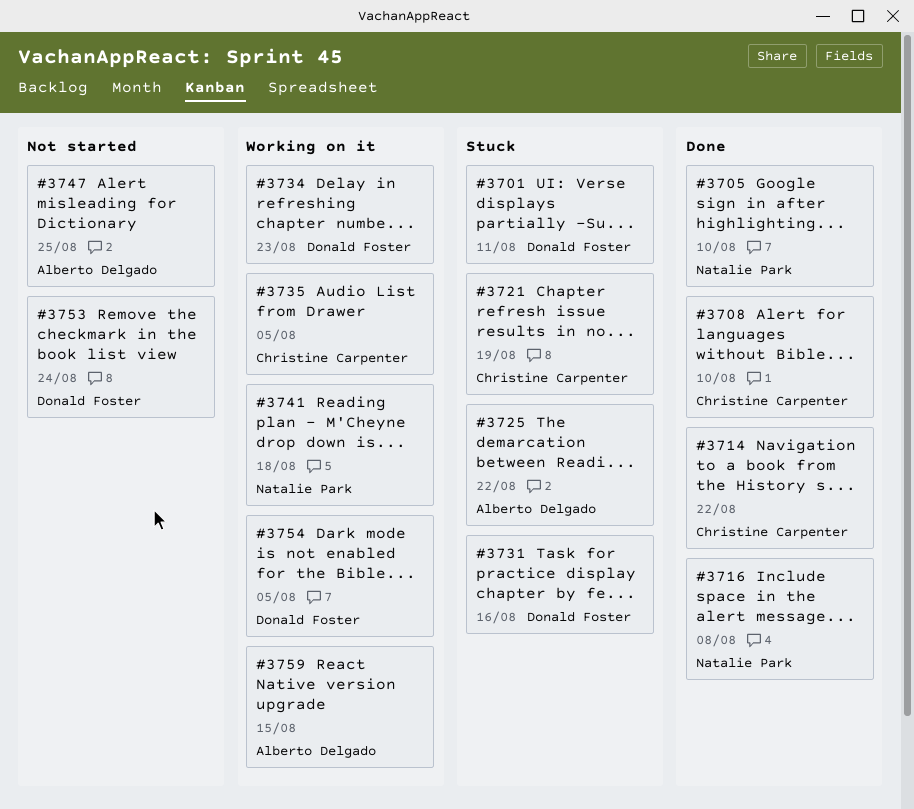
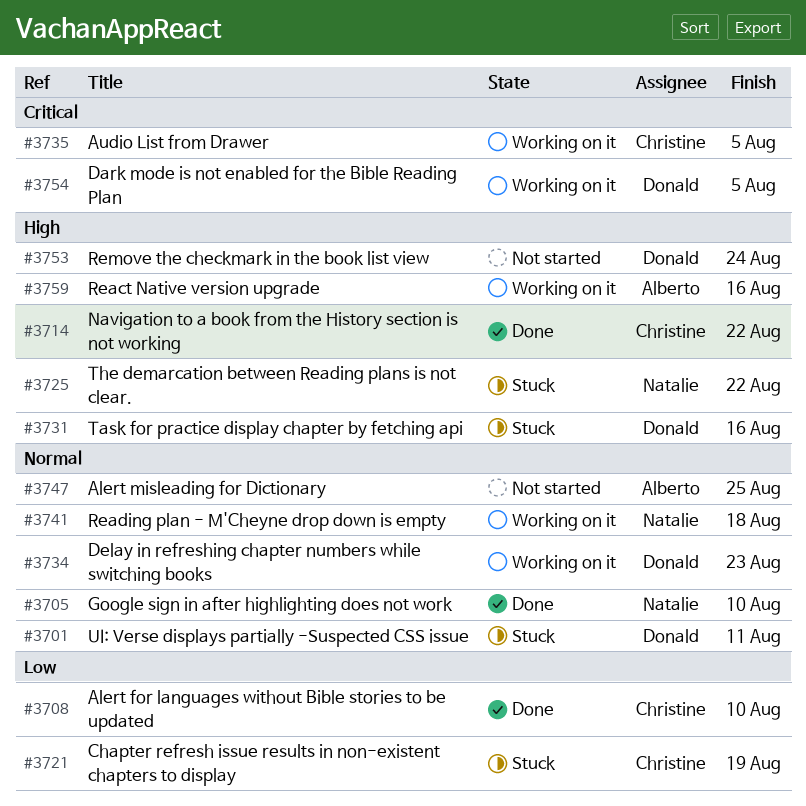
#3716: present -> none
#3725, owner: Alberto Delgado -> Natalie Park
#3759, due: Aug 15 -> Aug 16

